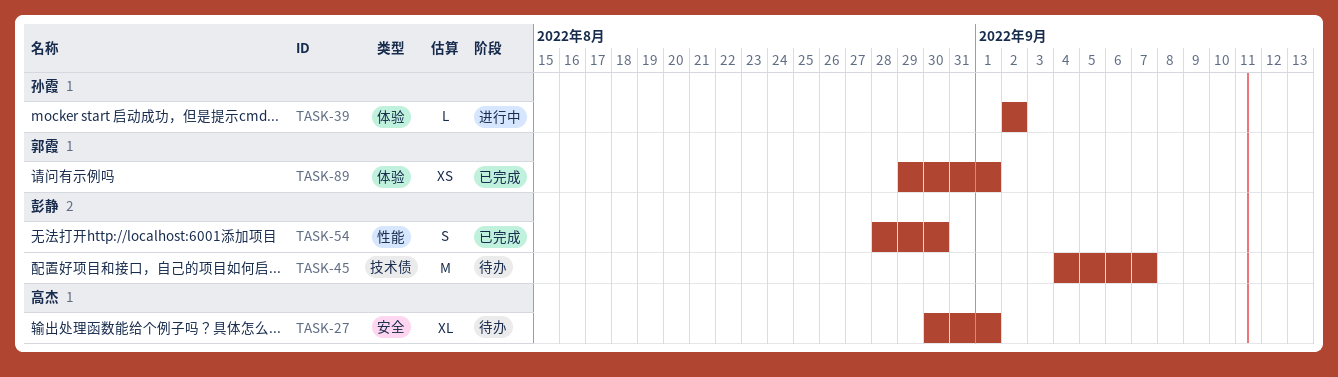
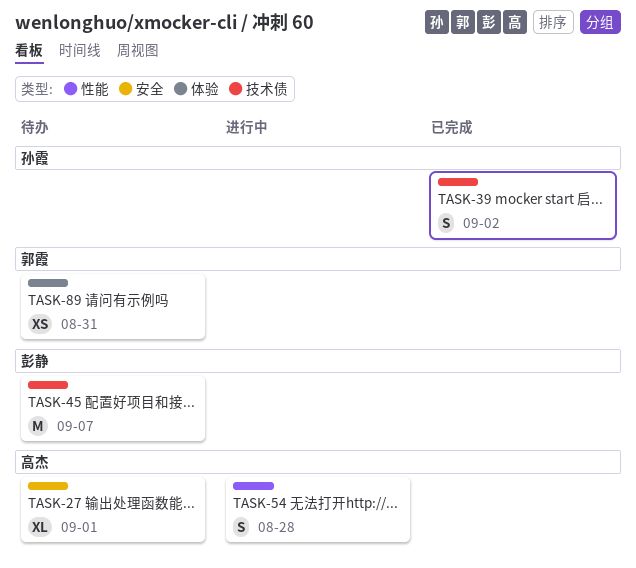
TASK-39, status: 进行中 -> 已完成
TASK-39, label: 体验 -> 技术债
TASK-39, estimate: L -> S
TASK-54, status: 已完成 -> 进行中
TASK-54, owner: 彭静 -> 高杰
TASK-54, due: Aug 30 -> Aug 28
TASK-89, status: 已完成 -> 待办
TASK-89, due: Sep 1 -> Aug 31

